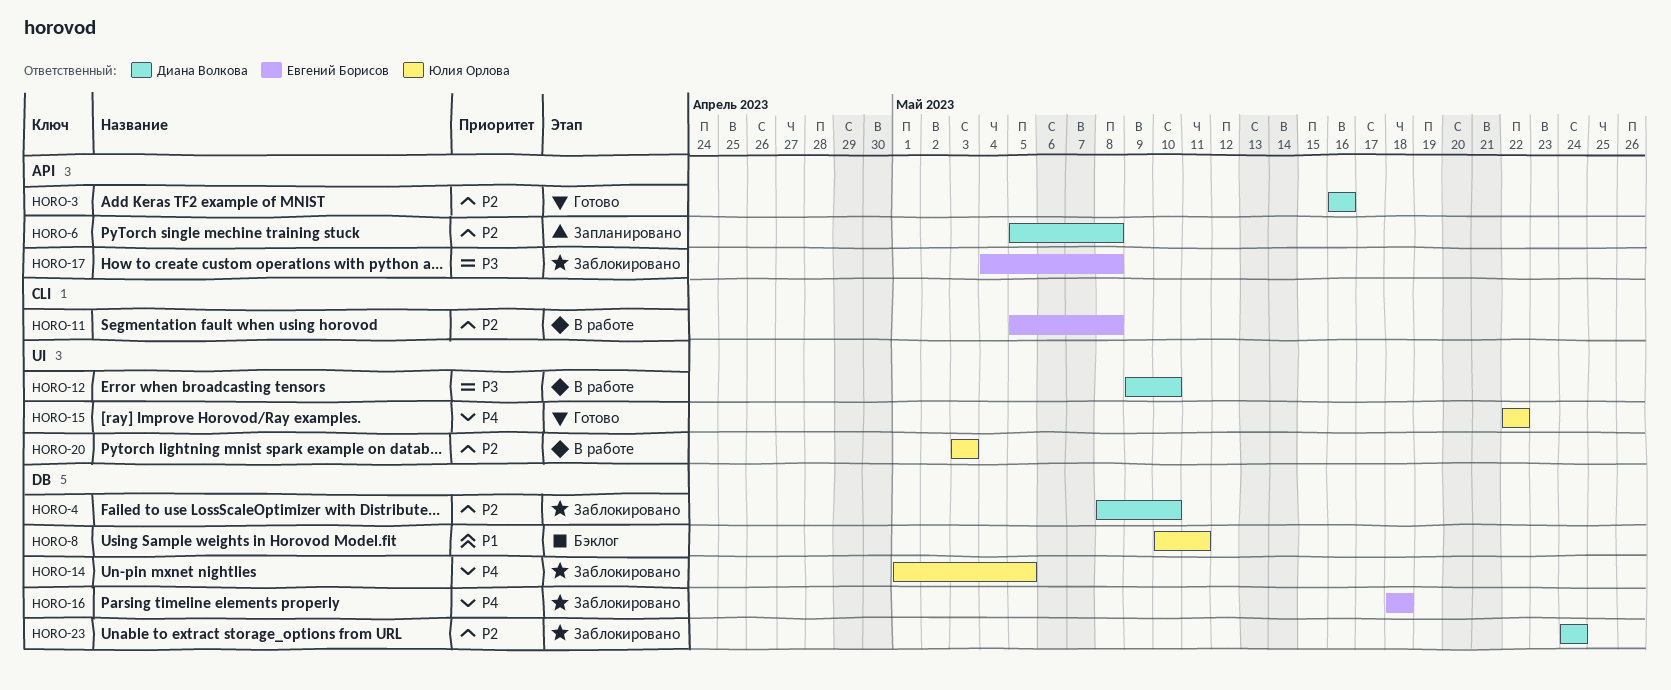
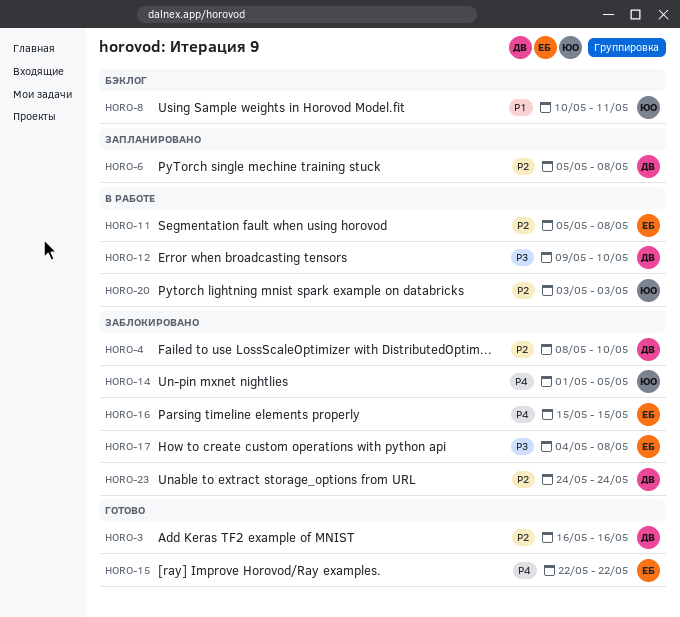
HORO-15, owner: Юлия Орлова -> Евгений Борисов
HORO-16, start: May 18 -> May 15
HORO-16, due: May 18 -> May 15

